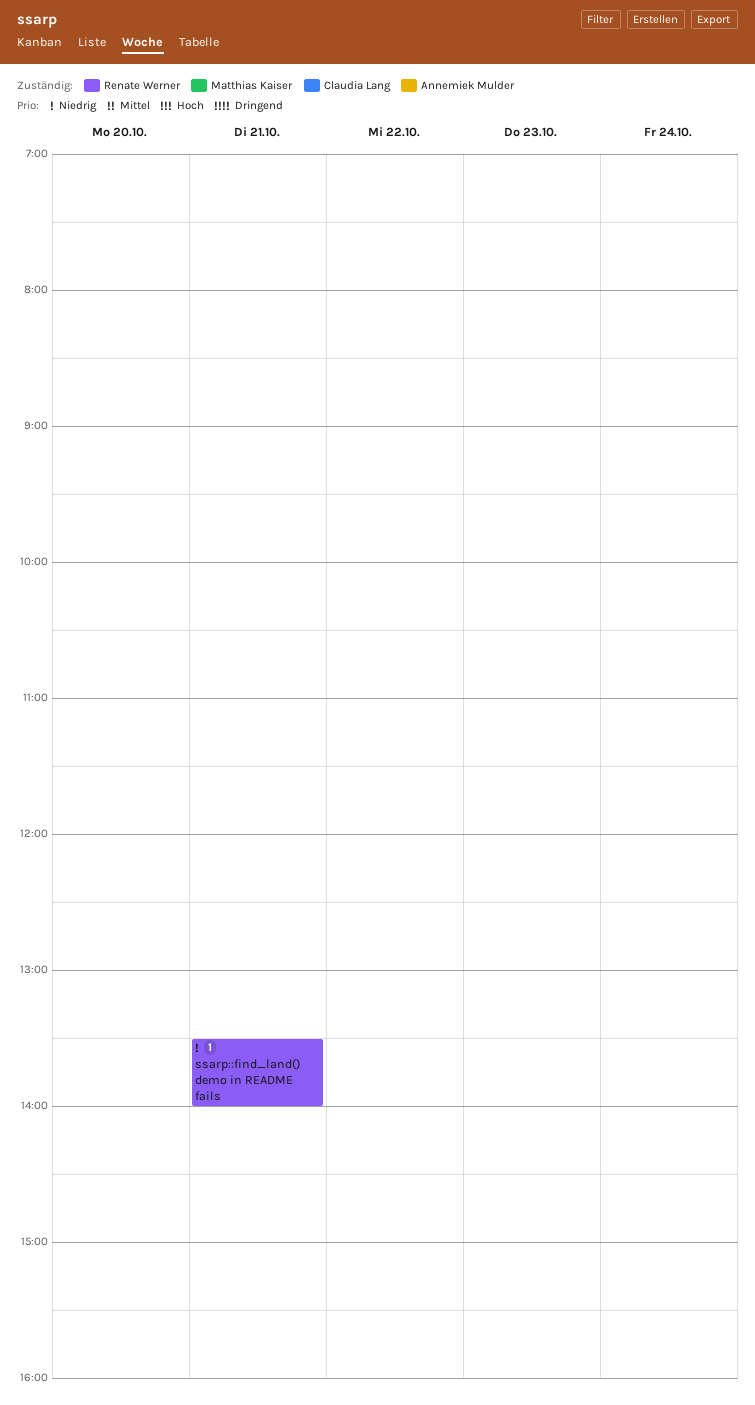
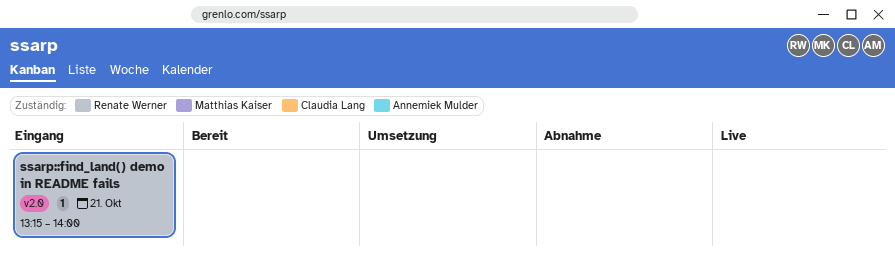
ssarp::find_land() demo in README fails, begins: 13:30 -> 13:15

